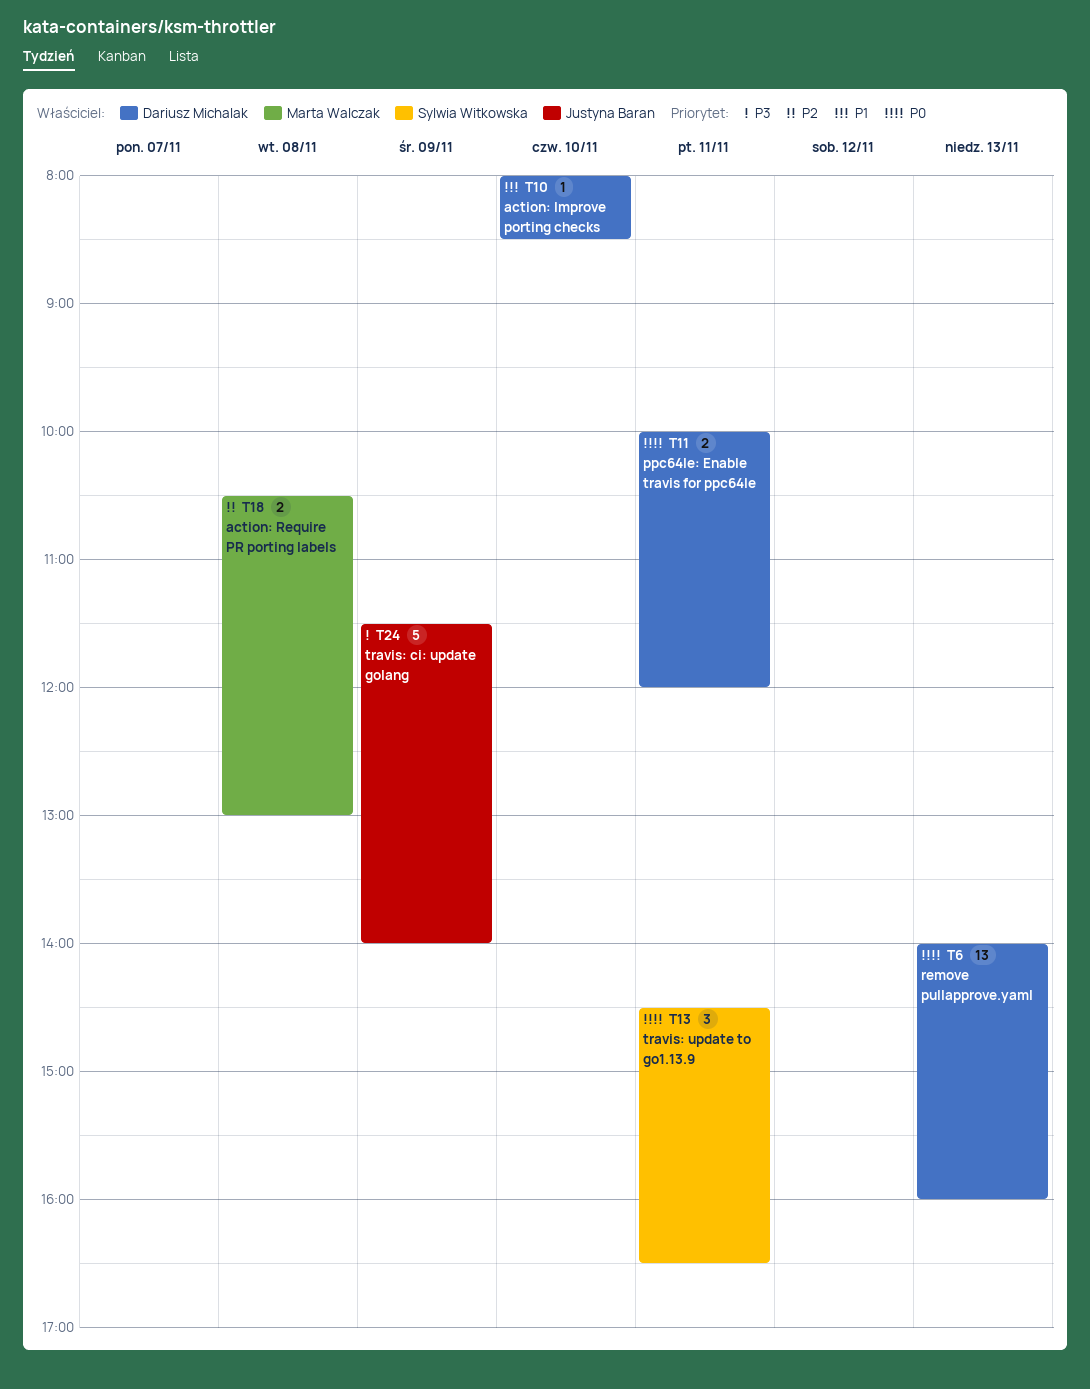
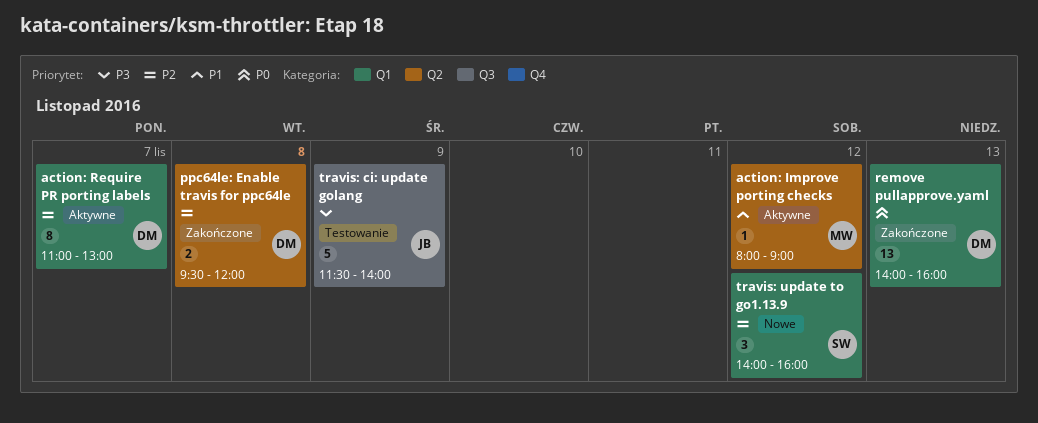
action: Improve porting checks, owner: Dariusz Michalak -> Marta Walczak
action: Improve porting checks, day: Nov 10 -> Nov 12
action: Improve porting checks, ends: 08:30 -> 09:00
action: Require PR porting labels, owner: Marta Walczak -> Dariusz Michalak
action: Require PR porting labels, estimate: 2 -> 8
action: Require PR porting labels, day: Nov 8 -> Nov 7
action: Require PR porting labels, begins: 10:30 -> 11:00
ppc64le: Enable travis for ppc64le, priority: P0 -> P2
ppc64le: Enable travis for ppc64le, day: Nov 11 -> Nov 8
ppc64le: Enable travis for ppc64le, begins: 10:00 -> 09:30
travis: update to go1.13.9, priority: P0 -> P2
travis: update to go1.13.9, day: Nov 11 -> Nov 12
travis: update to go1.13.9, begins: 14:30 -> 14:00
travis: update to go1.13.9, ends: 16:30 -> 16:00

